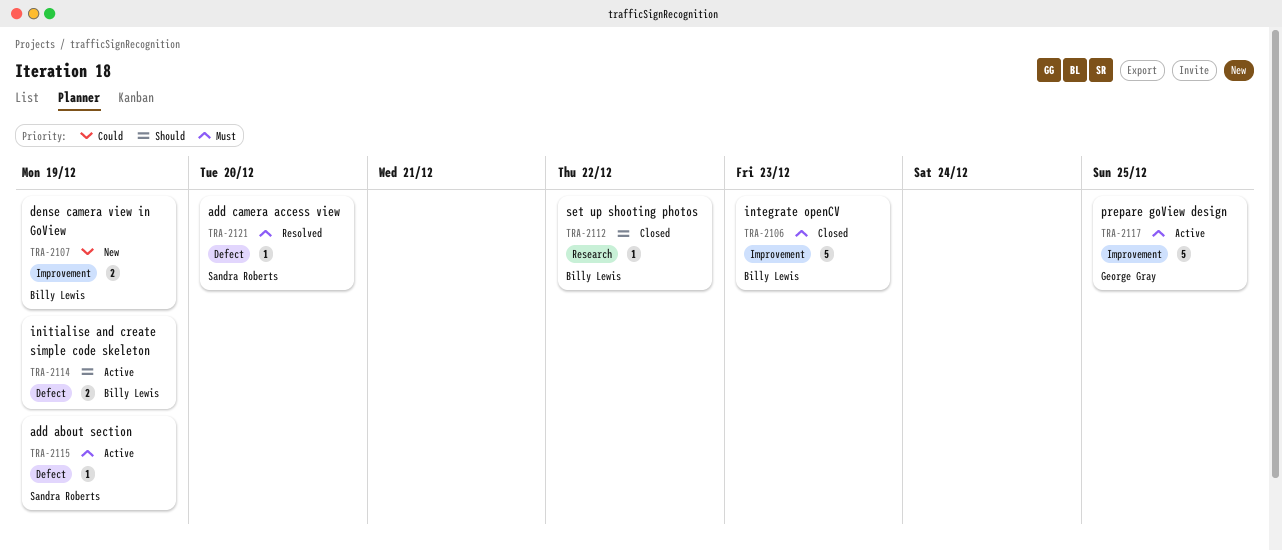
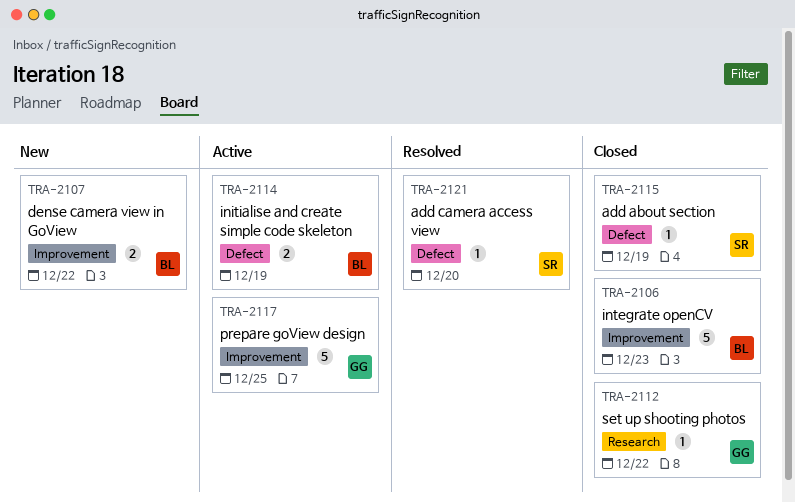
TRA-2107, due: Dec 19 -> Dec 22
TRA-2112, owner: Billy Lewis -> George Gray
TRA-2115, status: Active -> Closed

